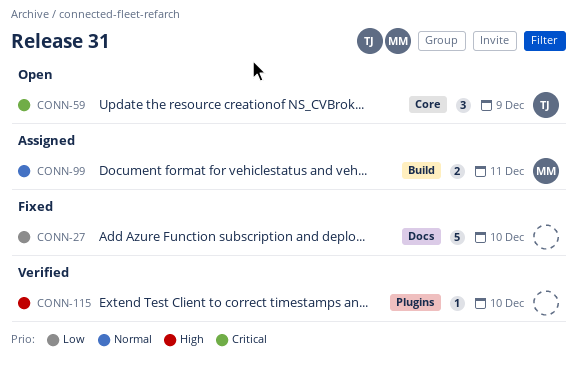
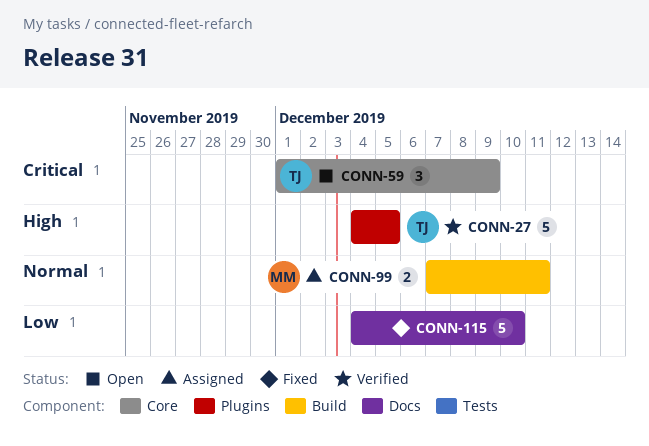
CONN-27, status: Fixed -> Verified
CONN-27, owner: none -> TJ
CONN-27, priority: Low -> High
CONN-27, label: Docs -> Plugins
CONN-27, due: Dec 10 -> Dec 5
CONN-115, status: Verified -> Fixed
CONN-115, priority: High -> Low
CONN-115, label: Plugins -> Docs
CONN-115, estimate: 1 -> 5

